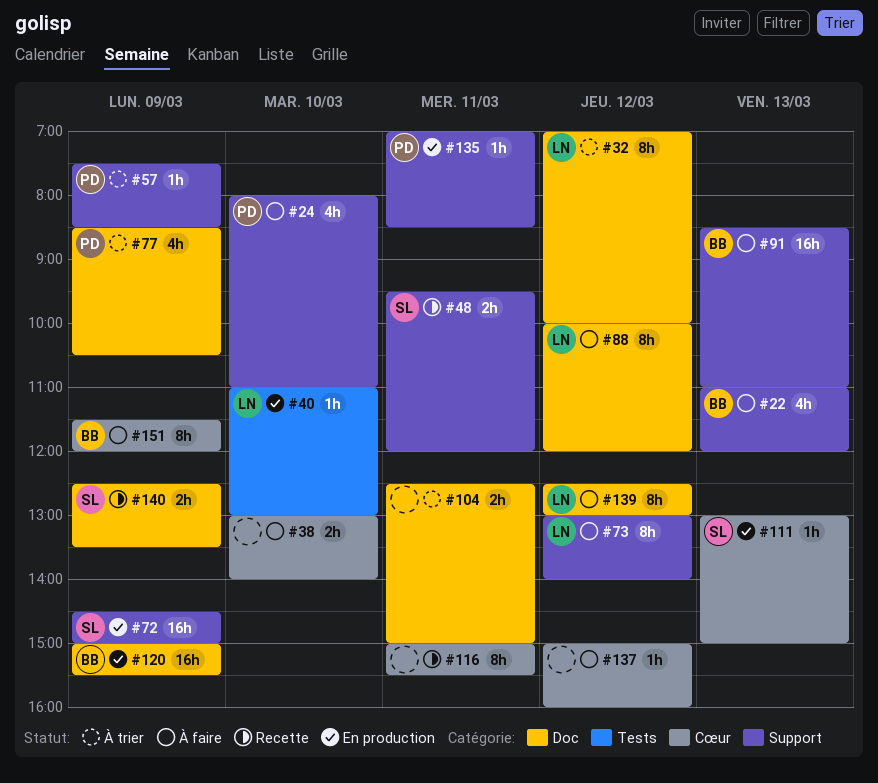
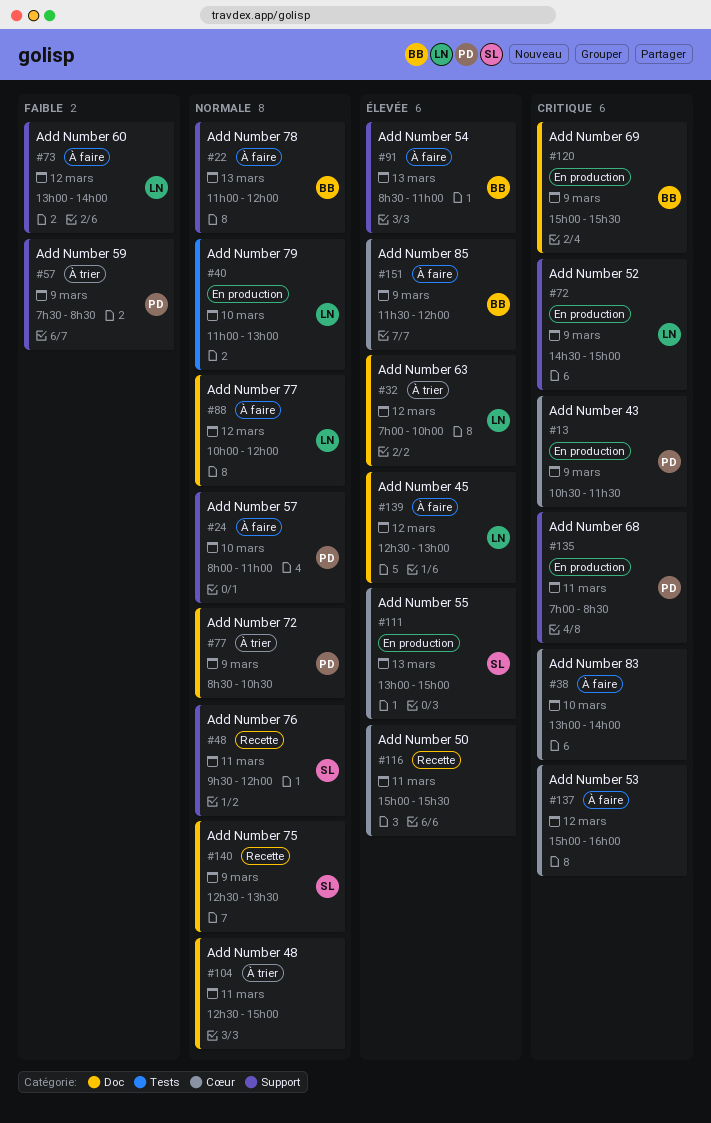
#13: none -> present
#72, owner: SL -> LN

